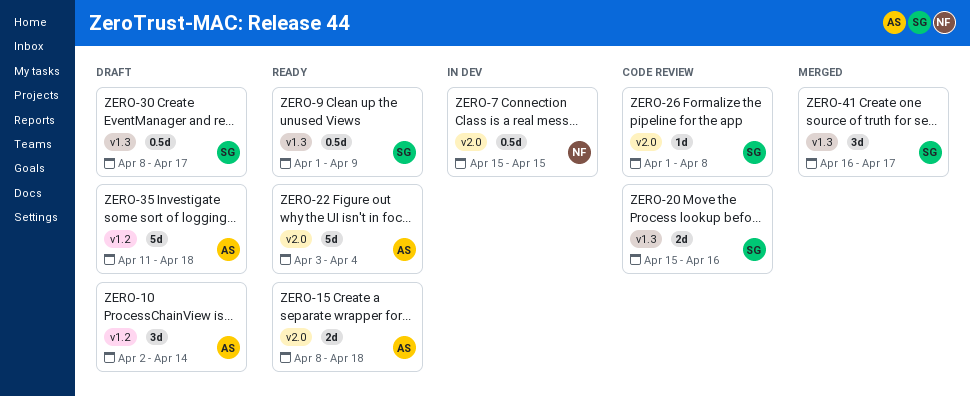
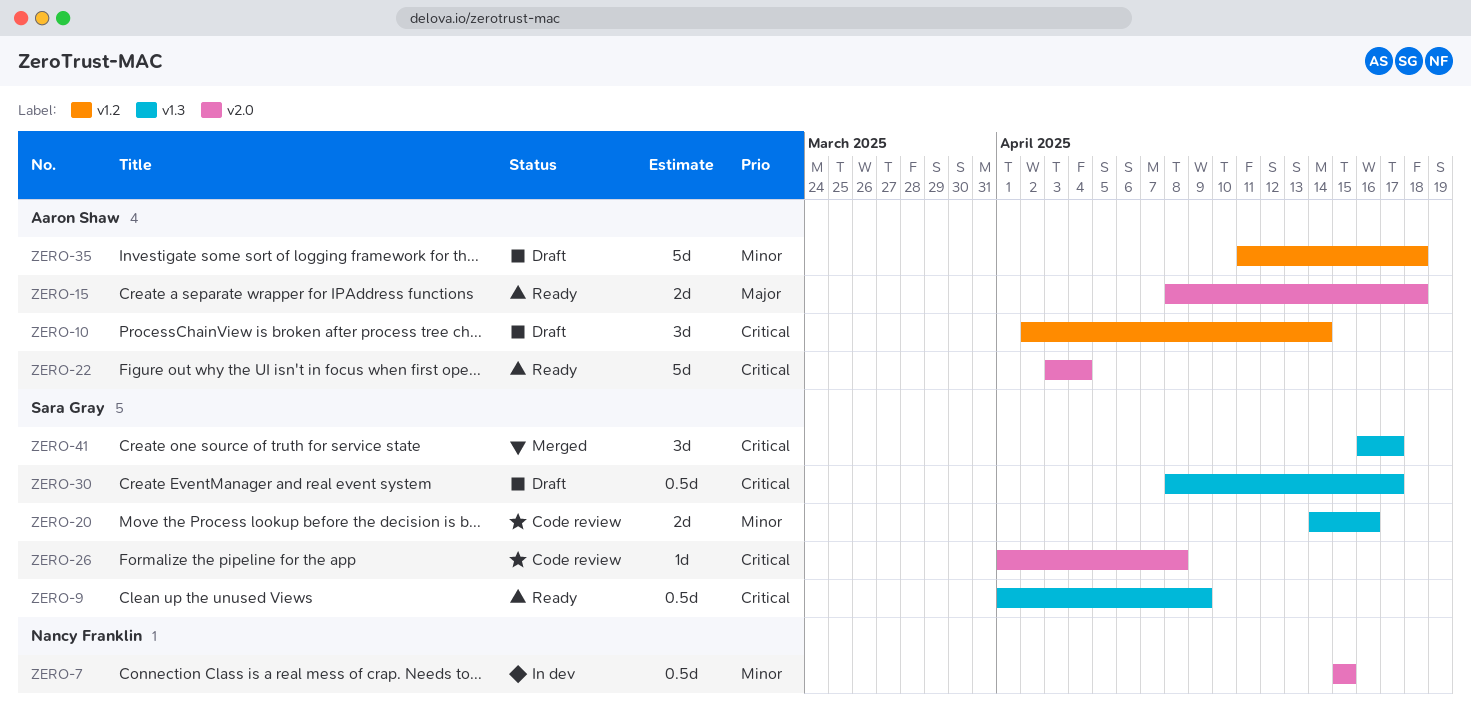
ZERO-20, start: Apr 15 -> Apr 14

